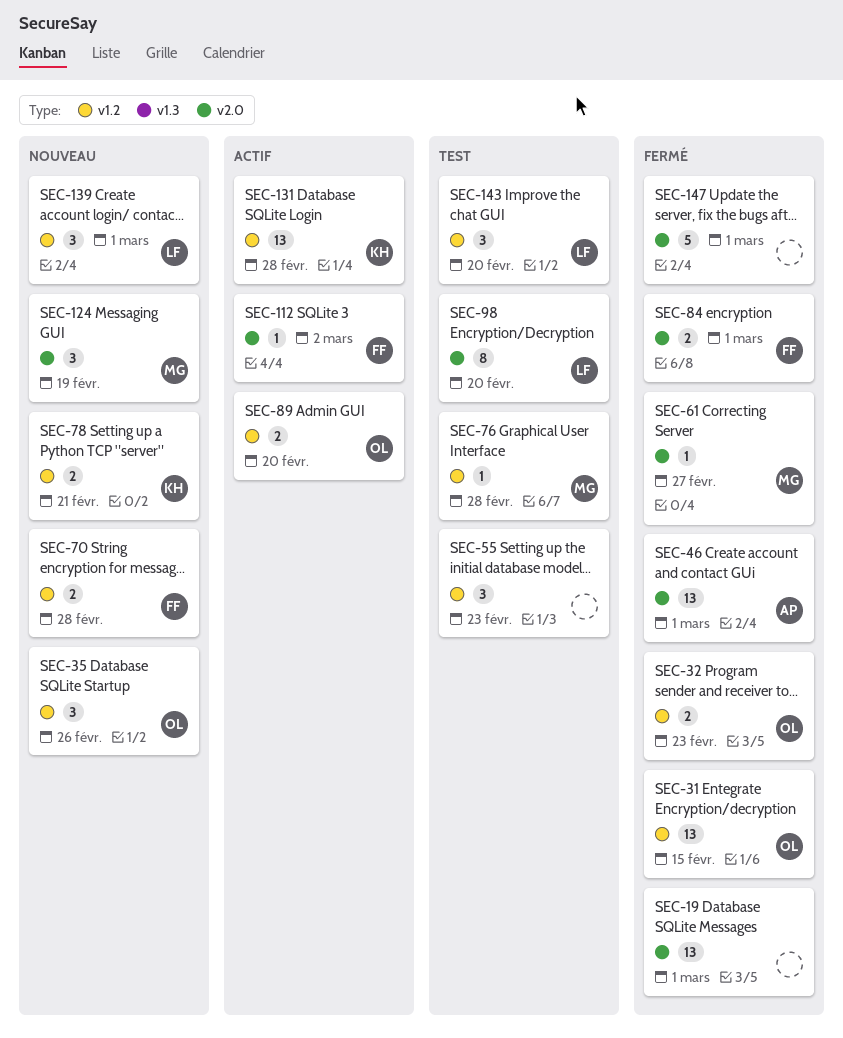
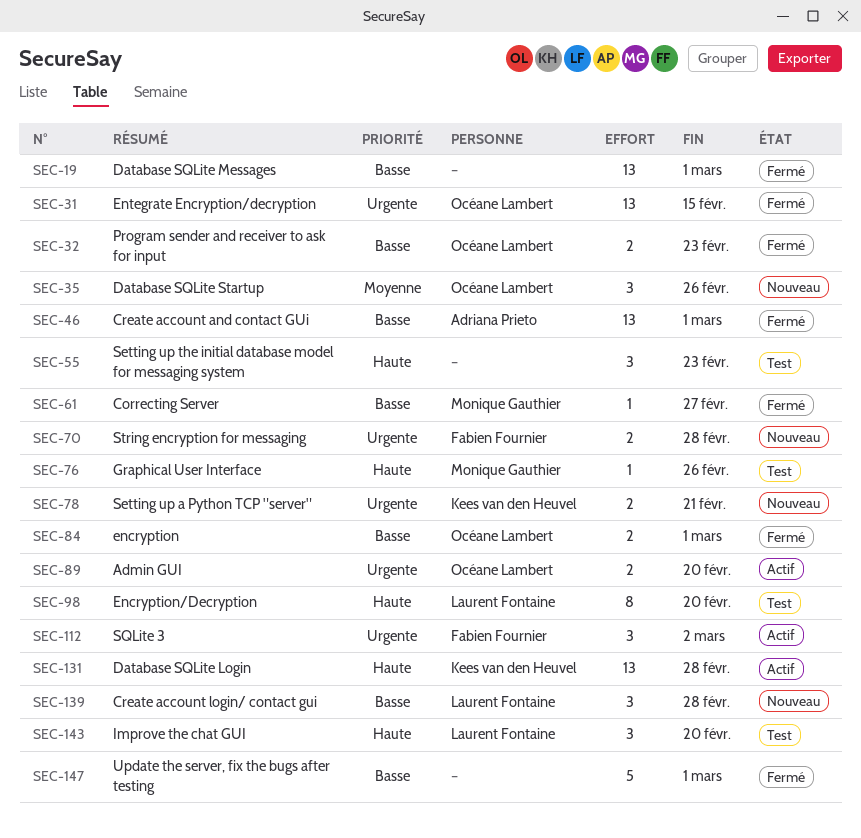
SEC-76, due: Feb 28 -> Feb 26
SEC-84, owner: Fabien Fournier -> Océane Lambert
SEC-112, estimate: 1 -> 3
SEC-124: present -> none
SEC-139, due: Mar 1 -> Feb 28

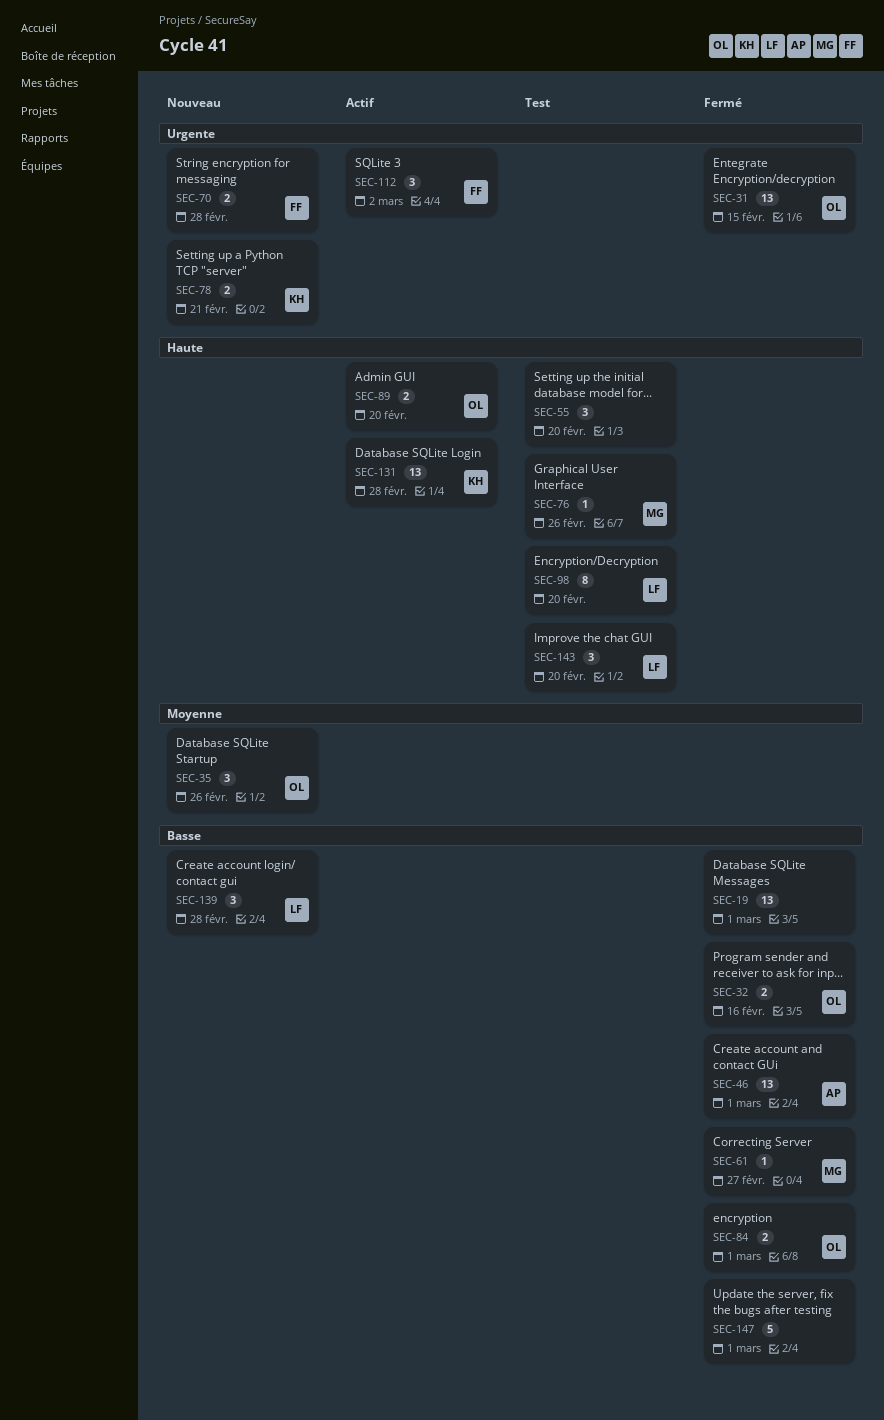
SEC-32, due: Feb 23 -> Feb 16
SEC-55, due: Feb 23 -> Feb 20
SEC-89, priority: Urgente -> Haute

